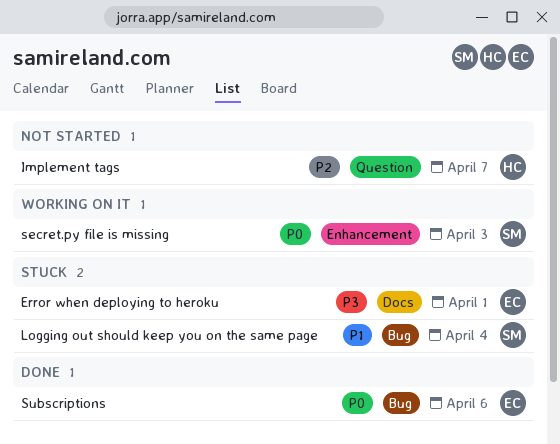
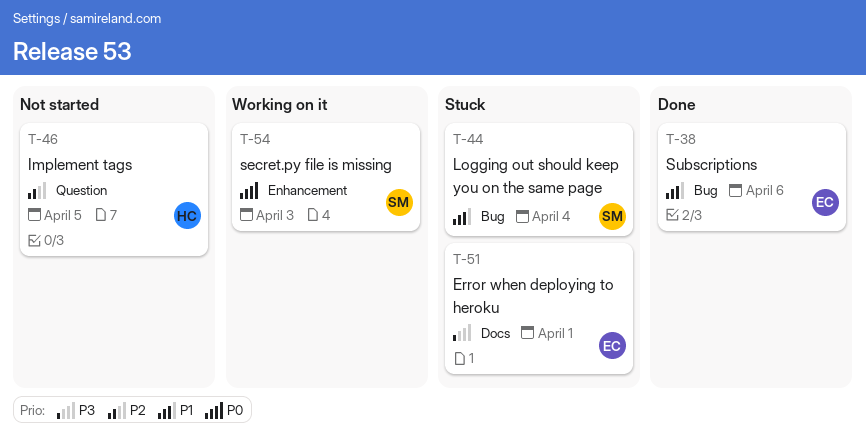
Implement tags, due: Apr 7 -> Apr 5
Subscriptions, priority: P0 -> P1

